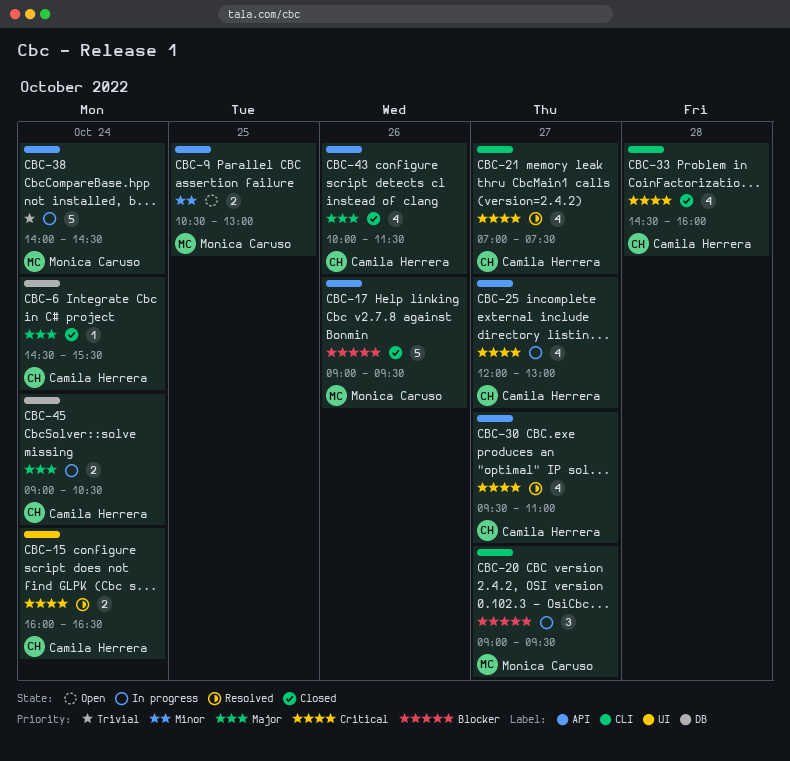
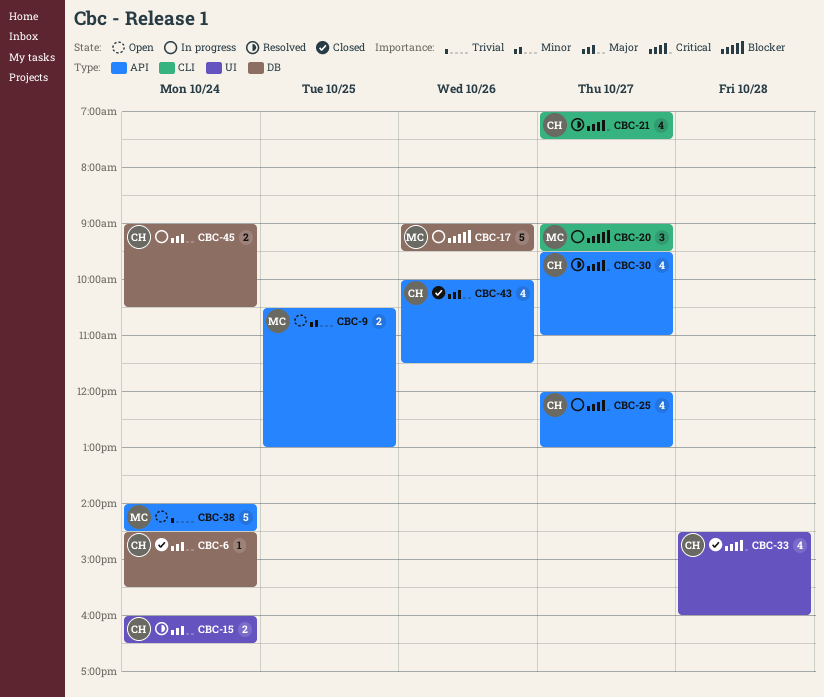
CBC-15, priority: Critical -> Major
CBC-17, status: Closed -> In progress
CBC-17, label: API -> DB
CBC-33, label: CLI -> UI
CBC-38, status: In progress -> Open

